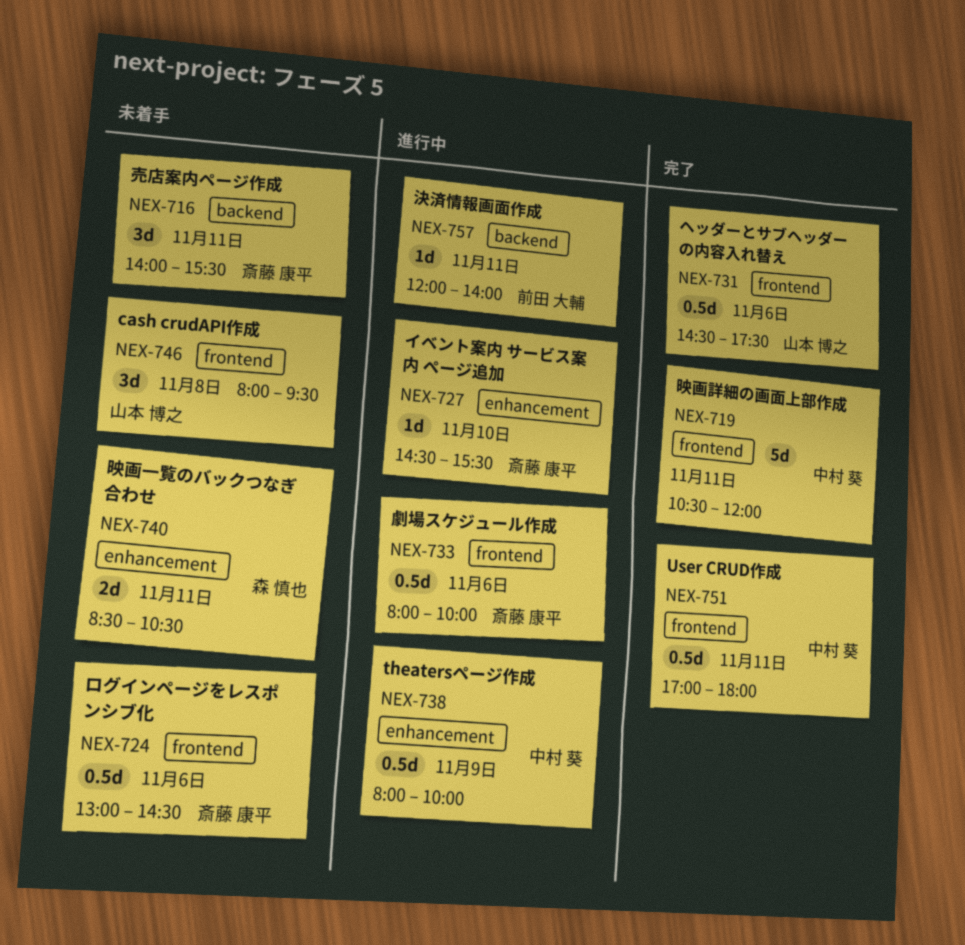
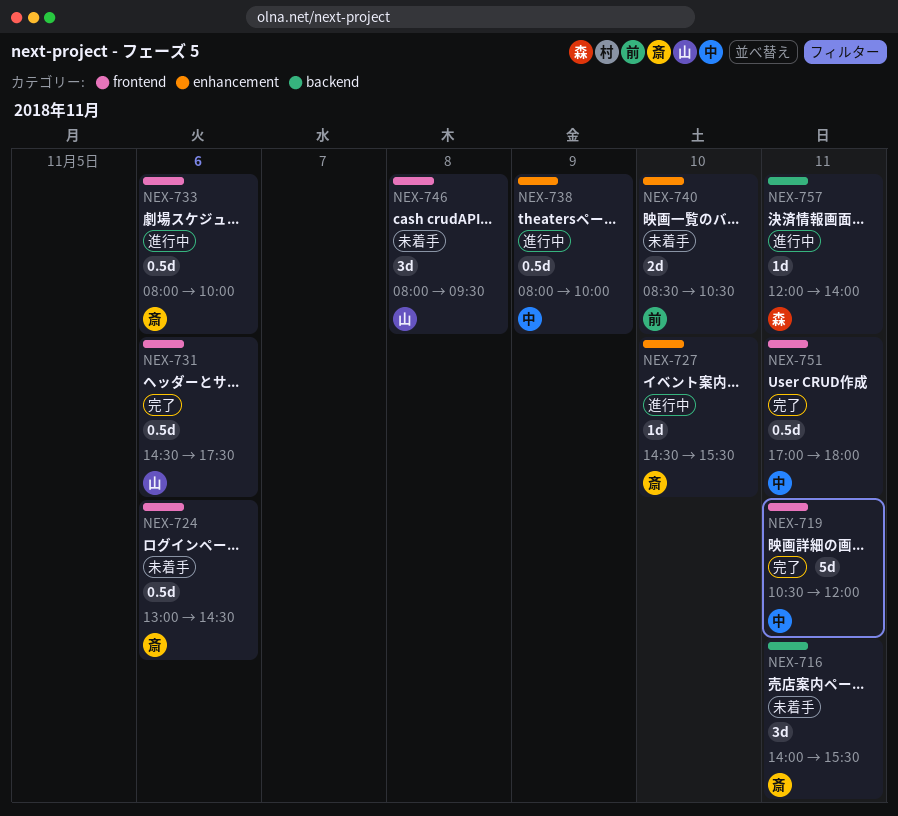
NEX-740, owner: 森 慎也 -> 前田 大輔
NEX-740, day: Nov 11 -> Nov 10
NEX-757, owner: 前田 大輔 -> 森 慎也

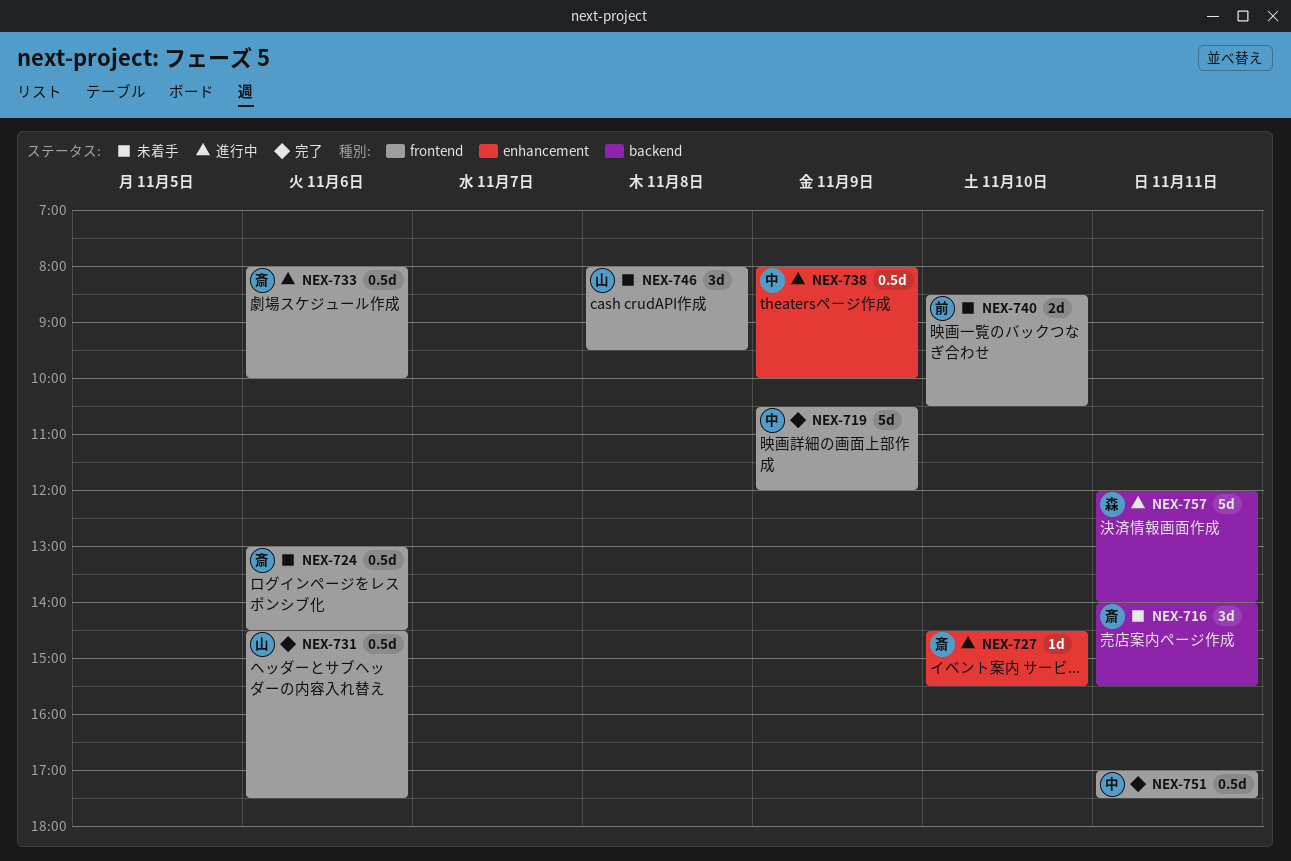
NEX-719, day: Nov 11 -> Nov 9
NEX-740, label: enhancement -> frontend
NEX-751, ends: 18:00 -> 17:30
NEX-757, estimate: 1d -> 5d

